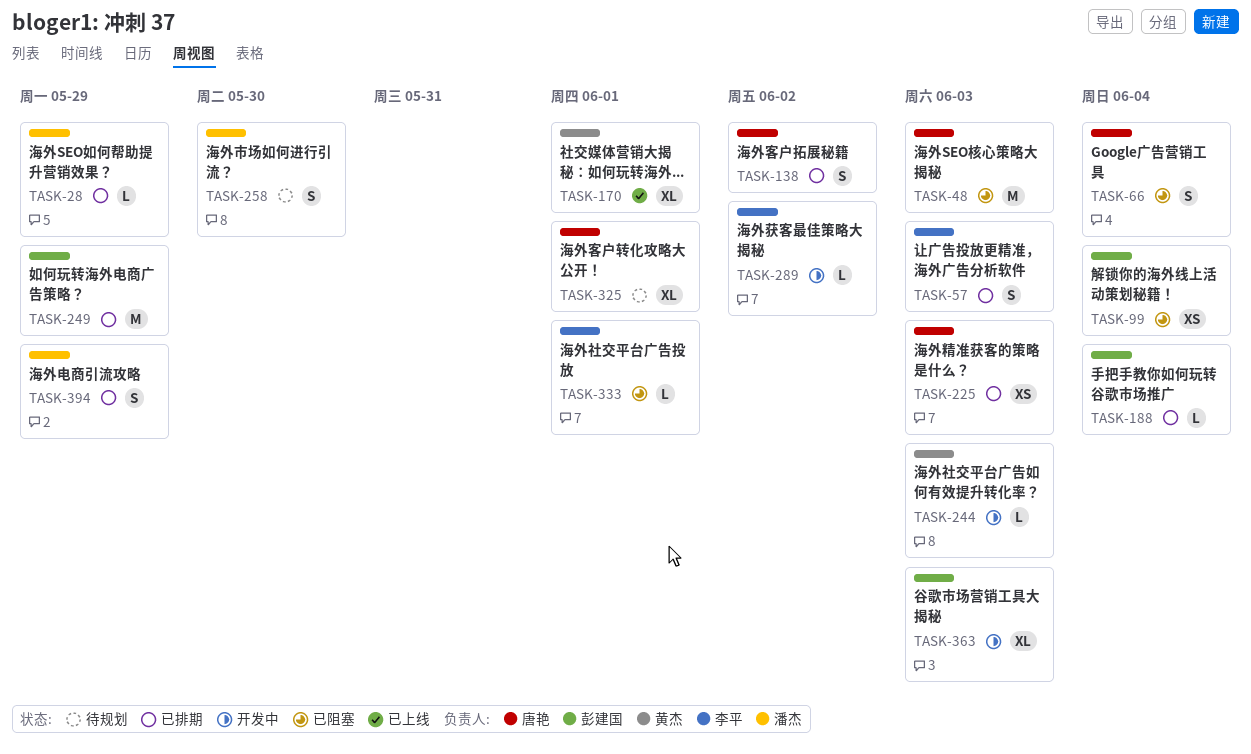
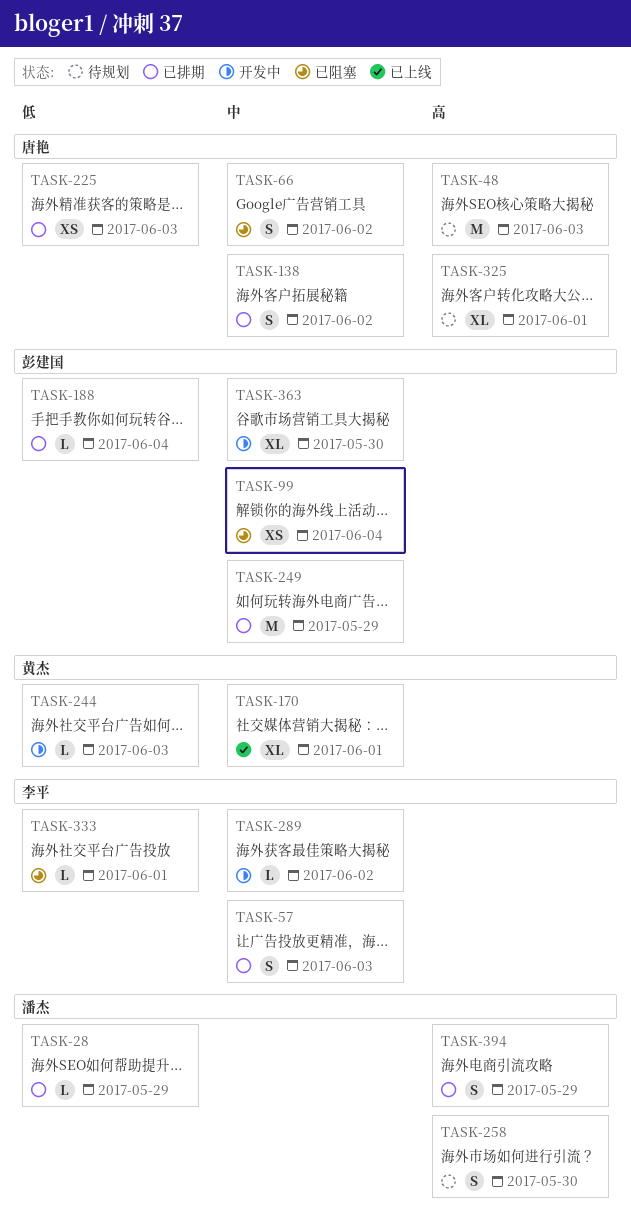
TASK-48, status: 已阻塞 -> 待规划
TASK-66, due: Jun 4 -> Jun 2
TASK-363, due: Jun 3 -> May 30

